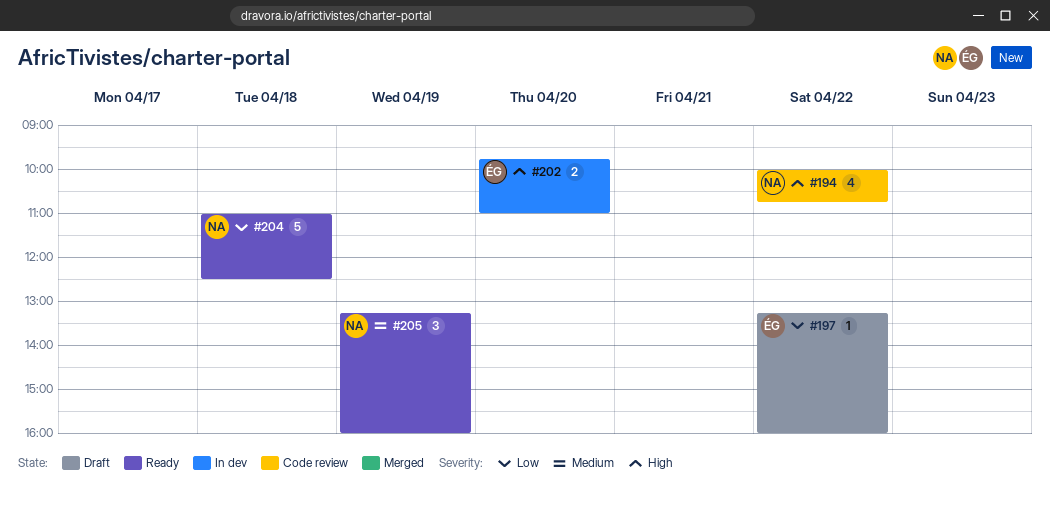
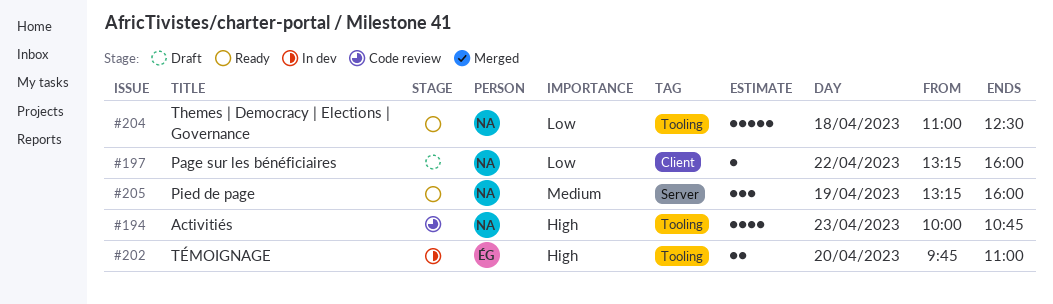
#194, day: Apr 22 -> Apr 23
#197, owner: ÉG -> NA

